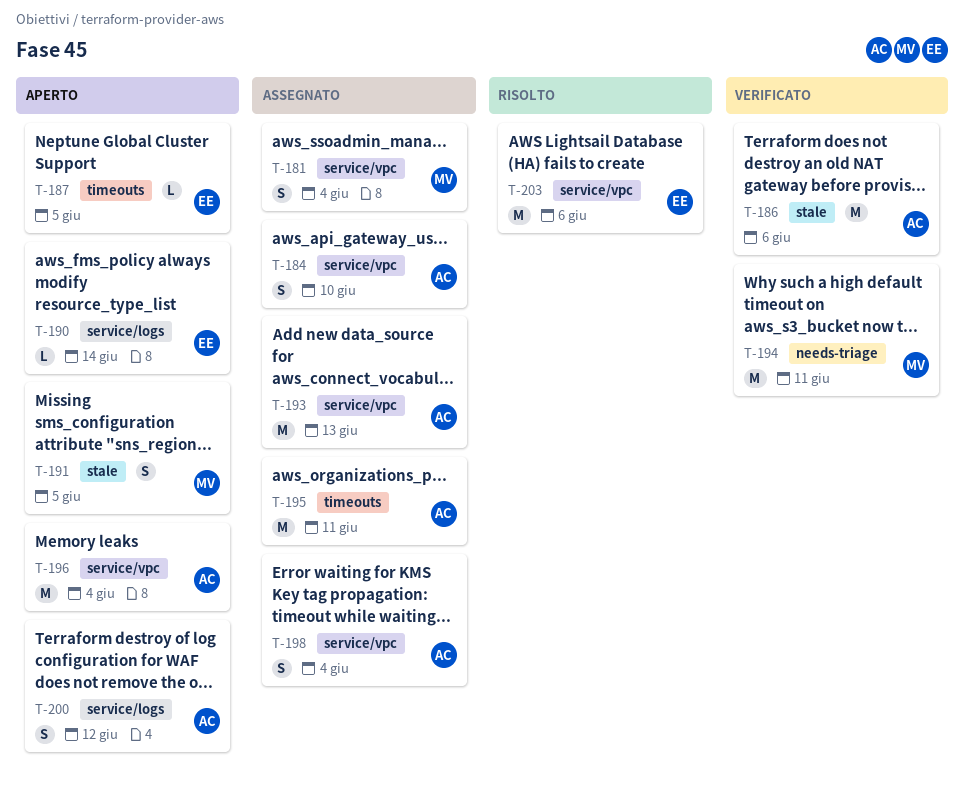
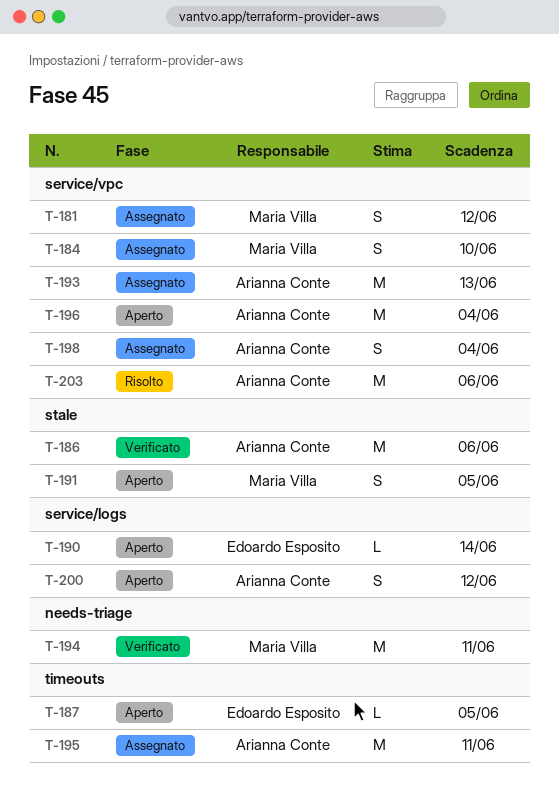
T-181, due: Jun 4 -> Jun 12
T-184, owner: Arianna Conte -> Maria Villa
T-203, owner: Edoardo Esposito -> Arianna Conte

